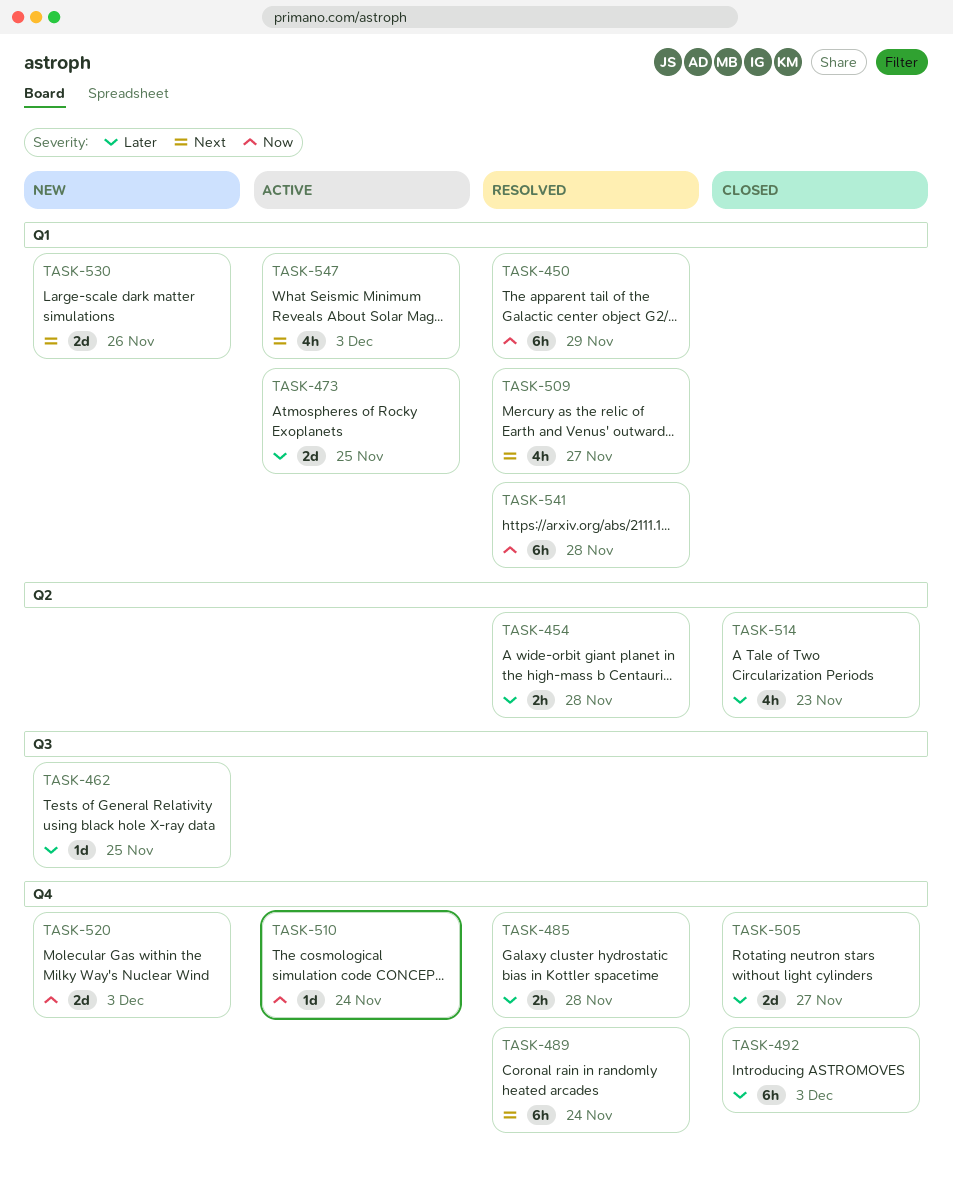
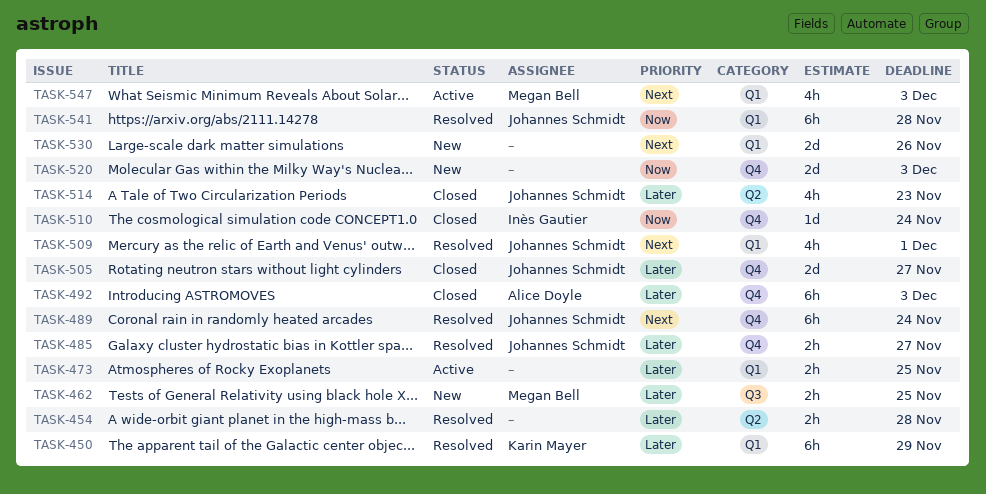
TASK-450, priority: Now -> Later
TASK-462, estimate: 1d -> 2h
TASK-473, estimate: 2d -> 2h
TASK-485, due: Nov 28 -> Nov 27
TASK-509, due: Nov 27 -> Dec 1
TASK-510, status: Active -> Closed

